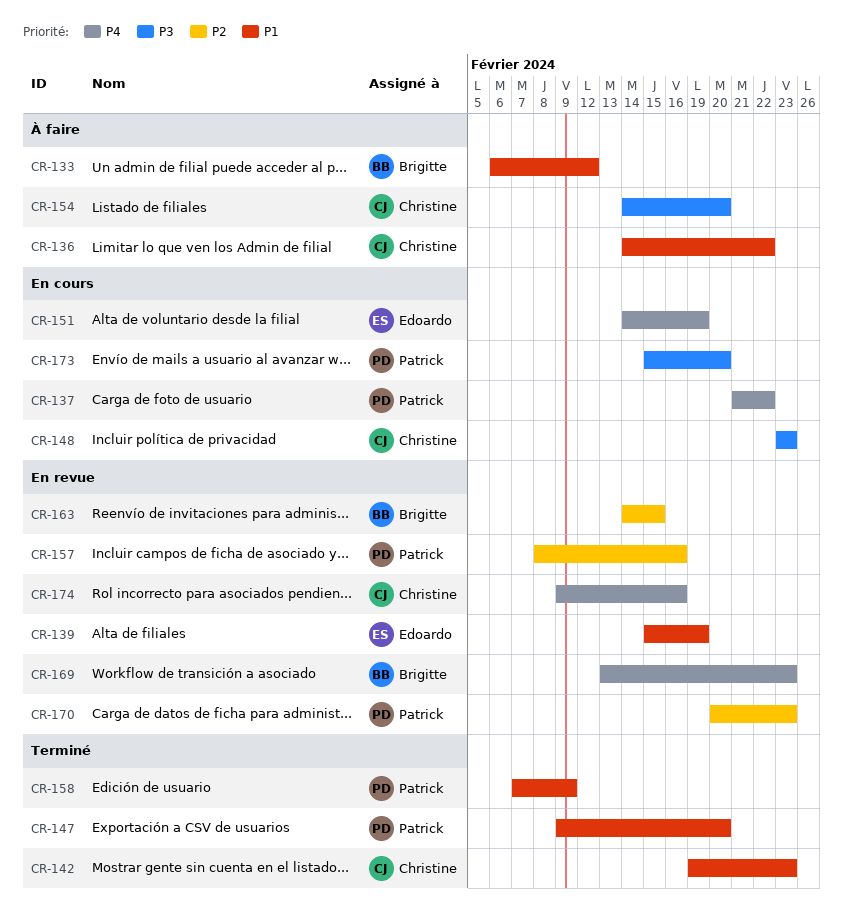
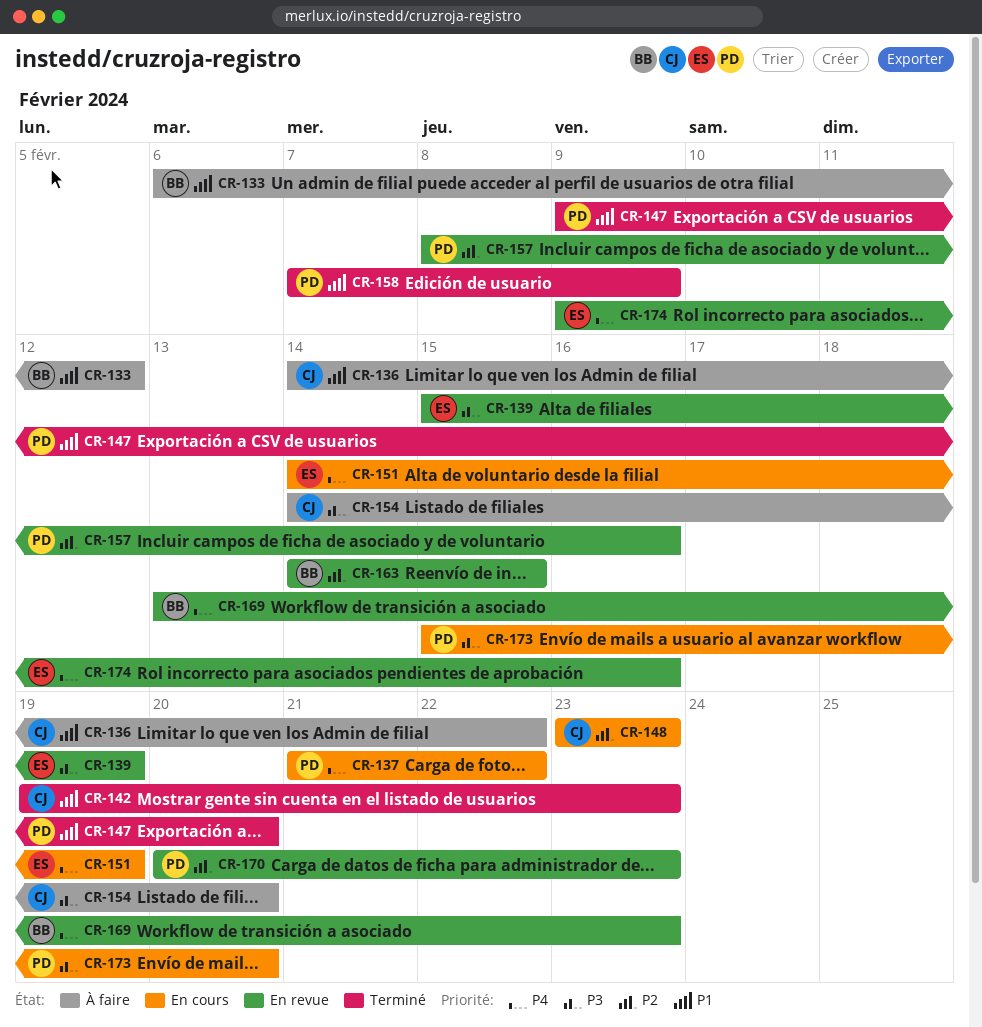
CR-139, priority: P1 -> P3
CR-148, priority: P3 -> P2
CR-174, owner: Christine -> Edoardo

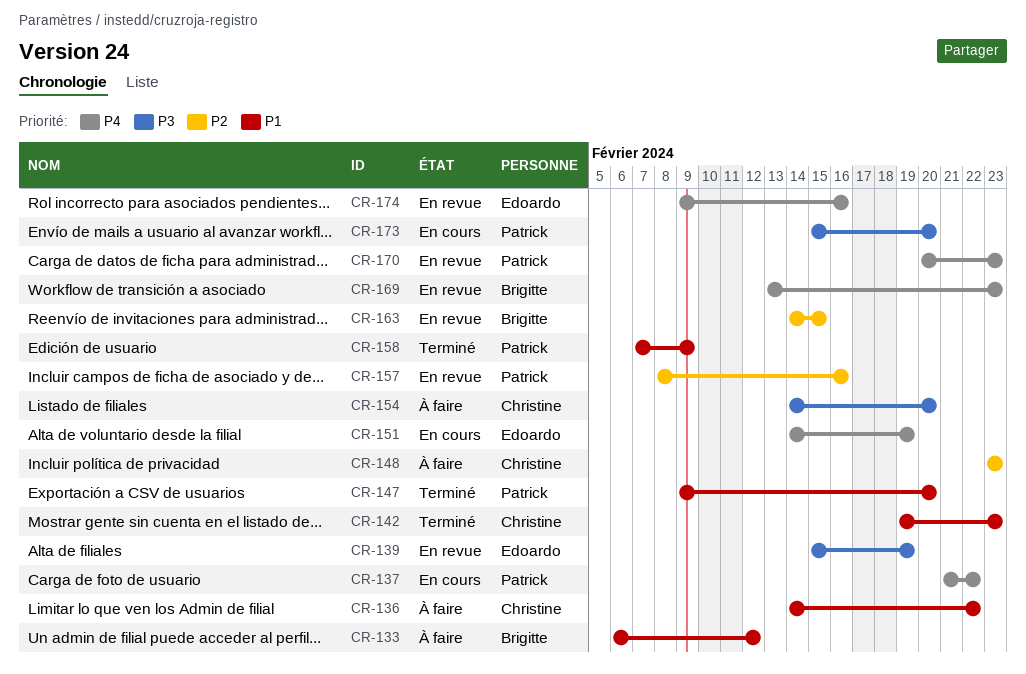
CR-148, status: En cours -> À faire
CR-170, priority: P2 -> P4

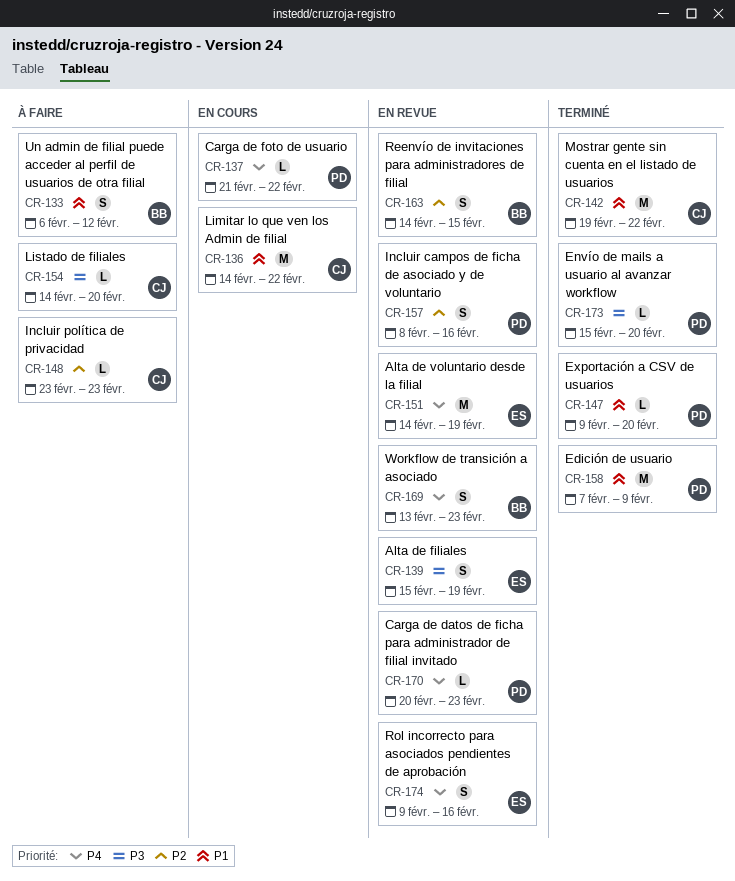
CR-136, status: À faire -> En cours
CR-142, due: Feb 23 -> Feb 22
CR-151, status: En cours -> En revue
CR-173, status: En cours -> Terminé

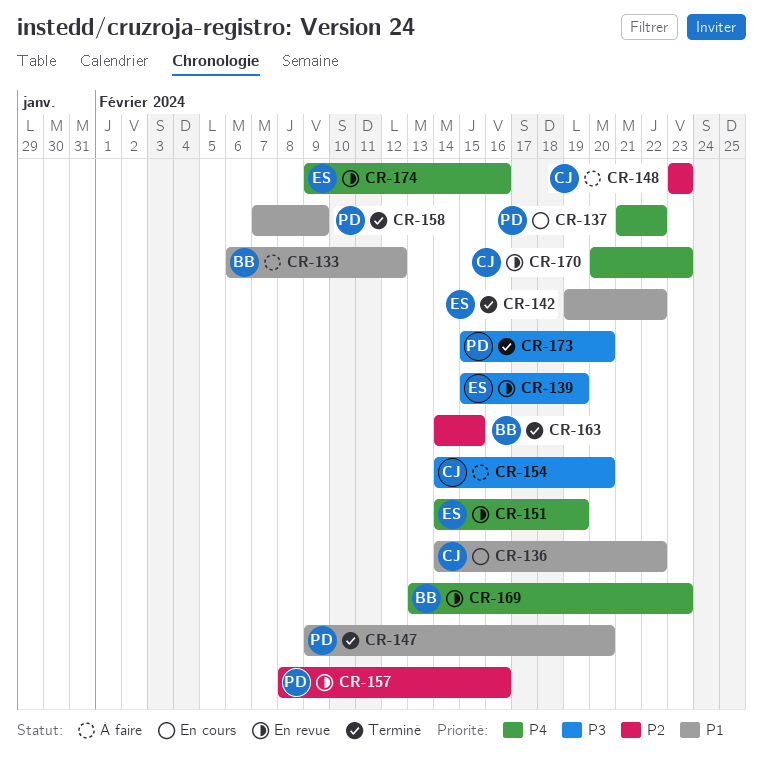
CR-142, owner: CJ -> ES
CR-163, status: En revue -> Terminé
CR-170, owner: PD -> CJ

